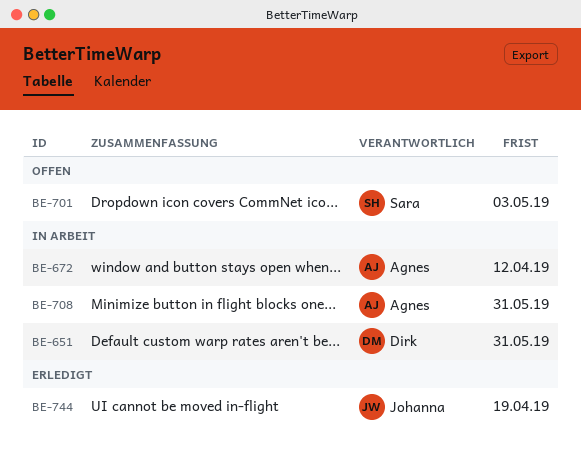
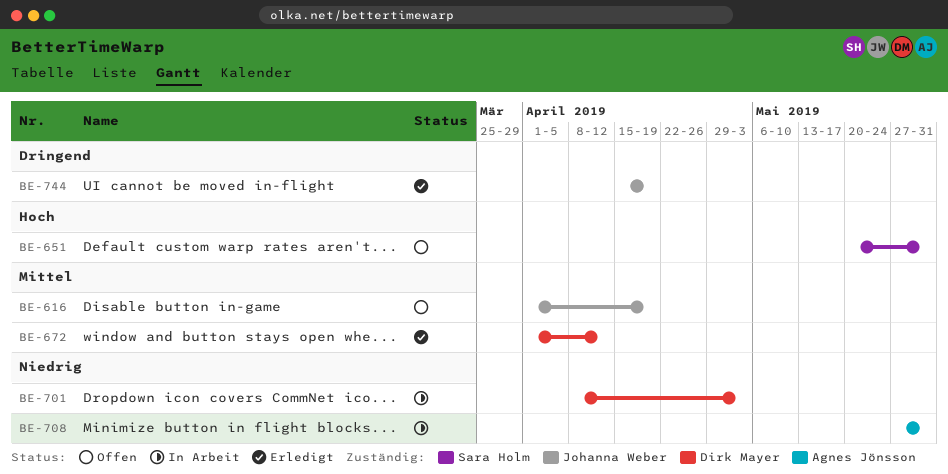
BE-616: none -> present
BE-651, status: In Arbeit -> Offen
BE-651, owner: Dirk Mayer -> Sara Holm
BE-672, status: In Arbeit -> Erledigt
BE-672, owner: Agnes Jönsson -> Dirk Mayer
BE-701, status: Offen -> In Arbeit
BE-701, owner: Sara Holm -> Dirk Mayer

